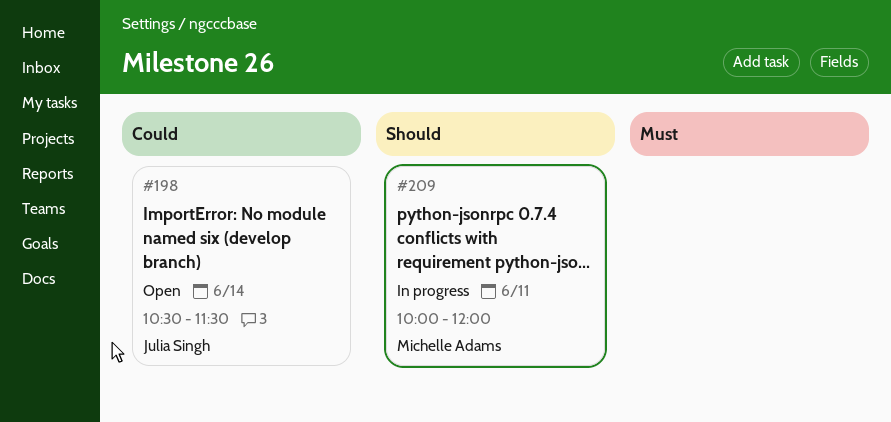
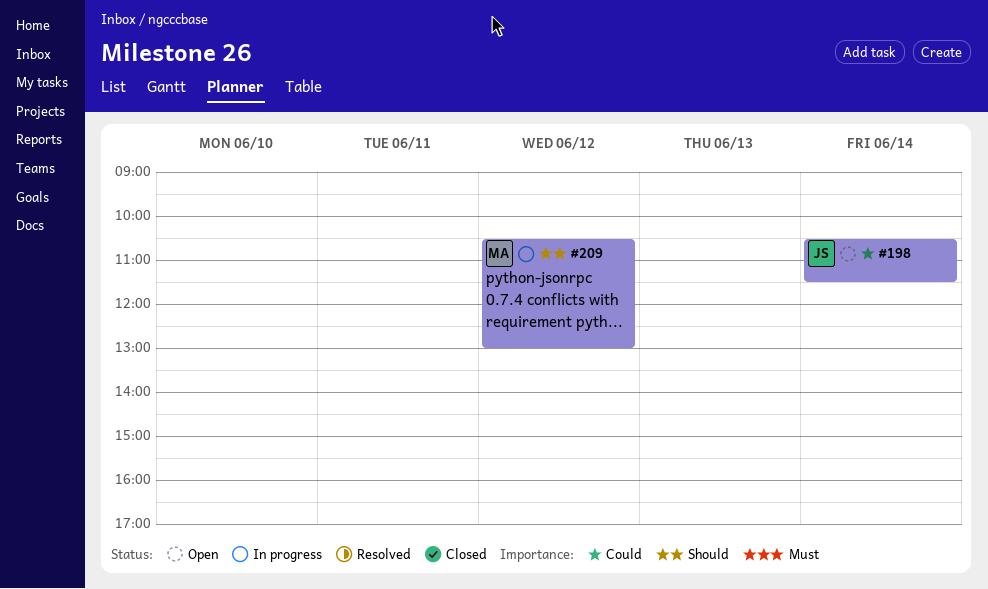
#209, day: Jun 11 -> Jun 12
#209, begins: 10:00 -> 10:30
#209, ends: 12:00 -> 13:00

